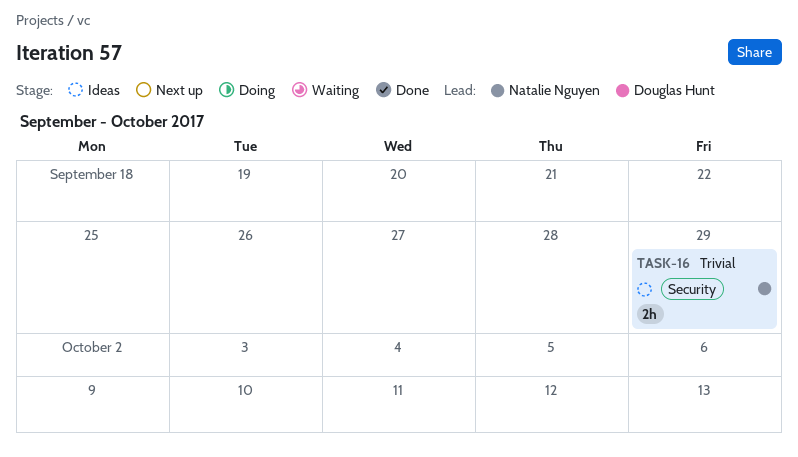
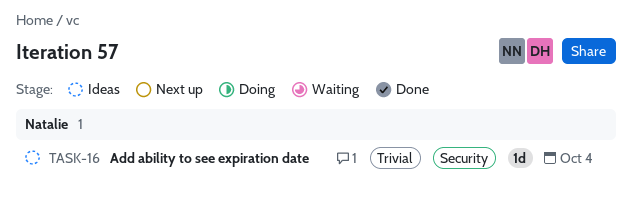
TASK-16, estimate: 2h -> 1d
TASK-16, due: Sep 29 -> Oct 4

